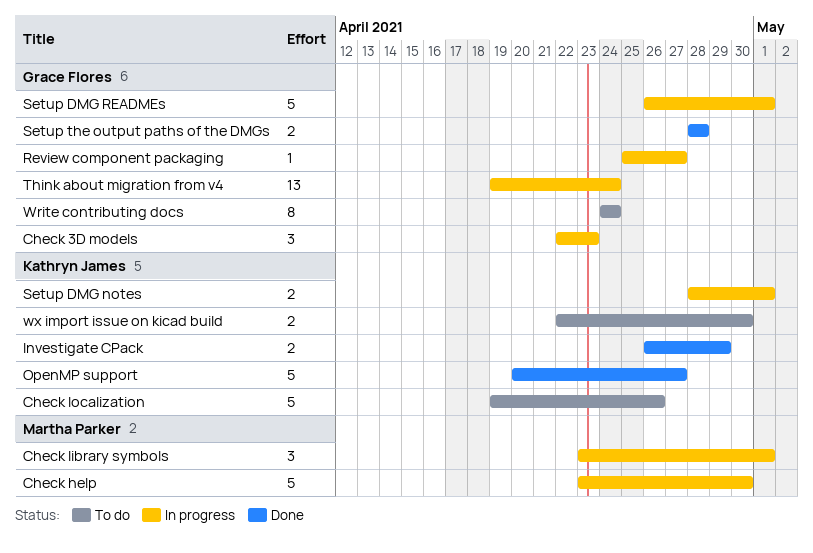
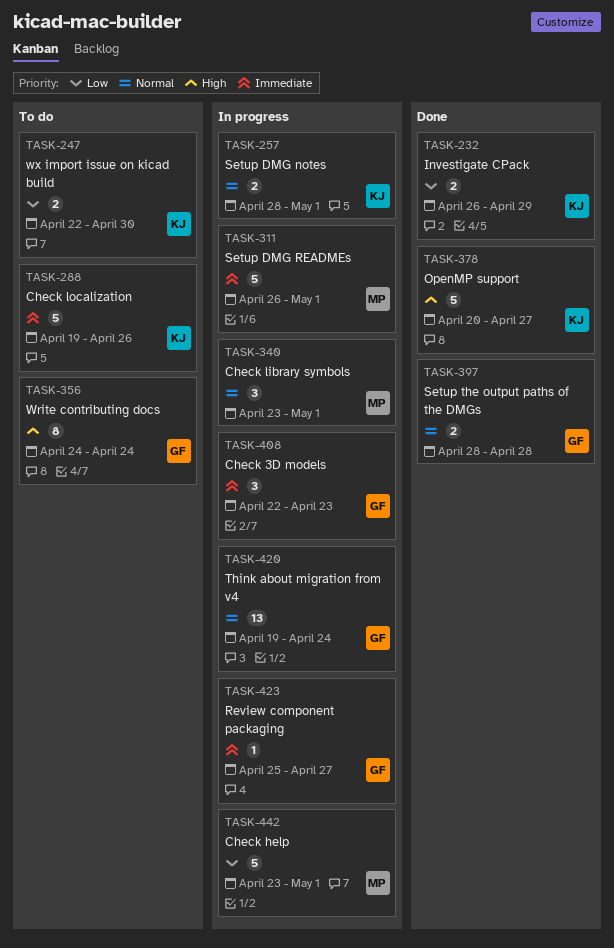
Check help, due: Apr 30 -> May 1
Setup DMG READMEs, owner: Grace Flores -> Martha Parker

